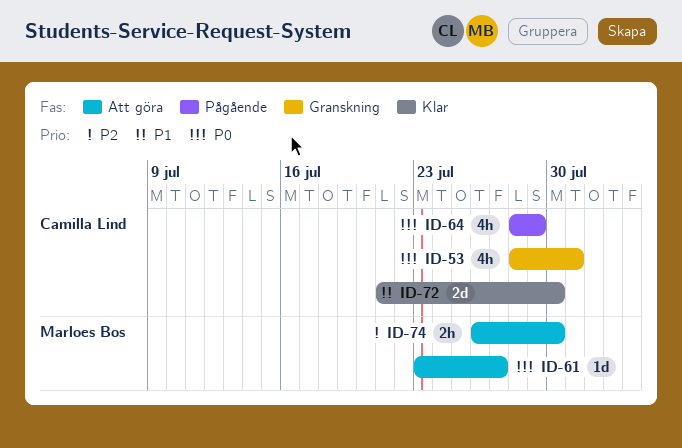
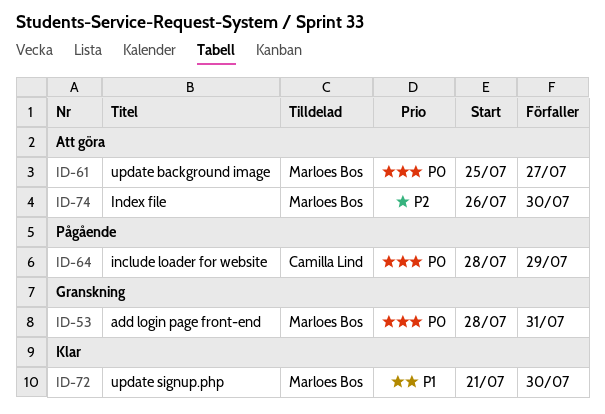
ID-53, owner: Camilla Lind -> Marloes Bos
ID-61, start: Jul 23 -> Jul 25
ID-72, owner: Camilla Lind -> Marloes Bos

